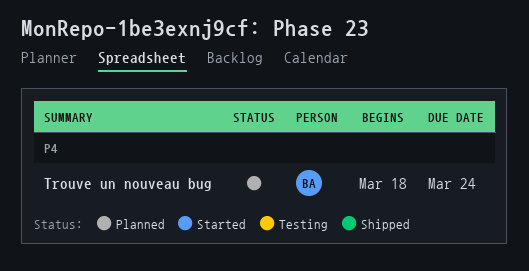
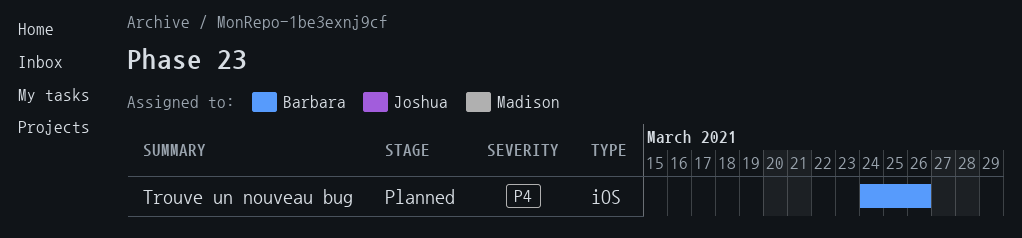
Trouve un nouveau bug, start: Mar 18 -> Mar 24
Trouve un nouveau bug, due: Mar 24 -> Mar 26

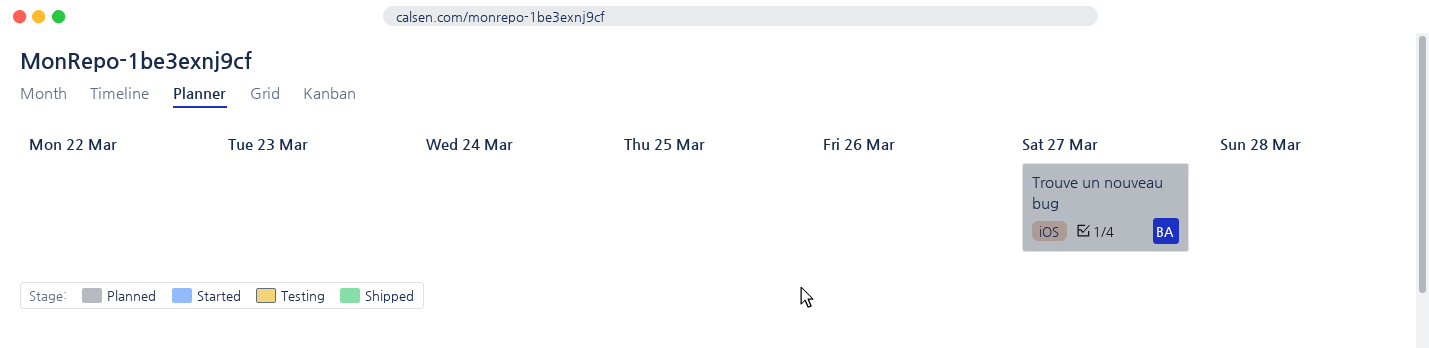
Trouve un nouveau bug, due: Mar 26 -> Mar 27

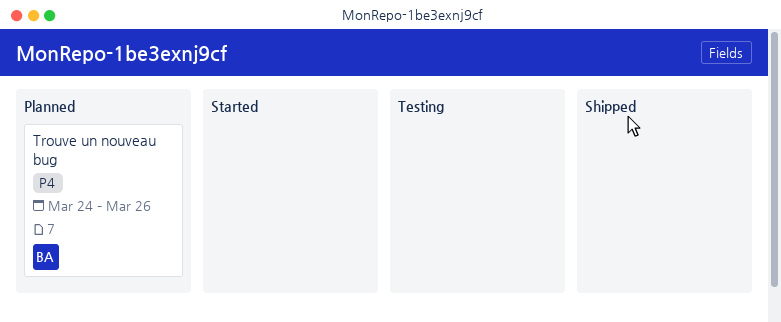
Trouve un nouveau bug, due: Mar 27 -> Mar 26

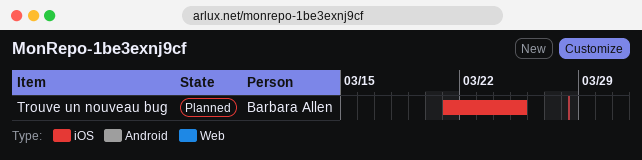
Trouve un nouveau bug, start: Mar 24 -> Mar 21
Trouve un nouveau bug, due: Mar 26 -> Mar 25

